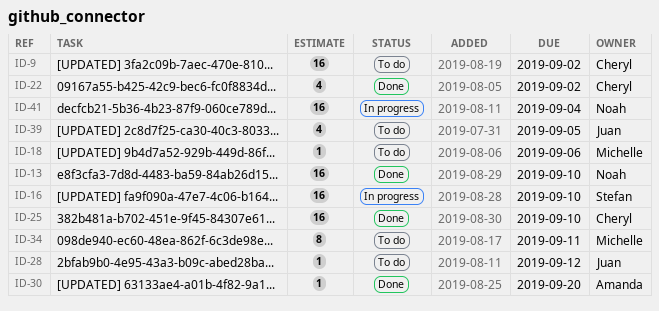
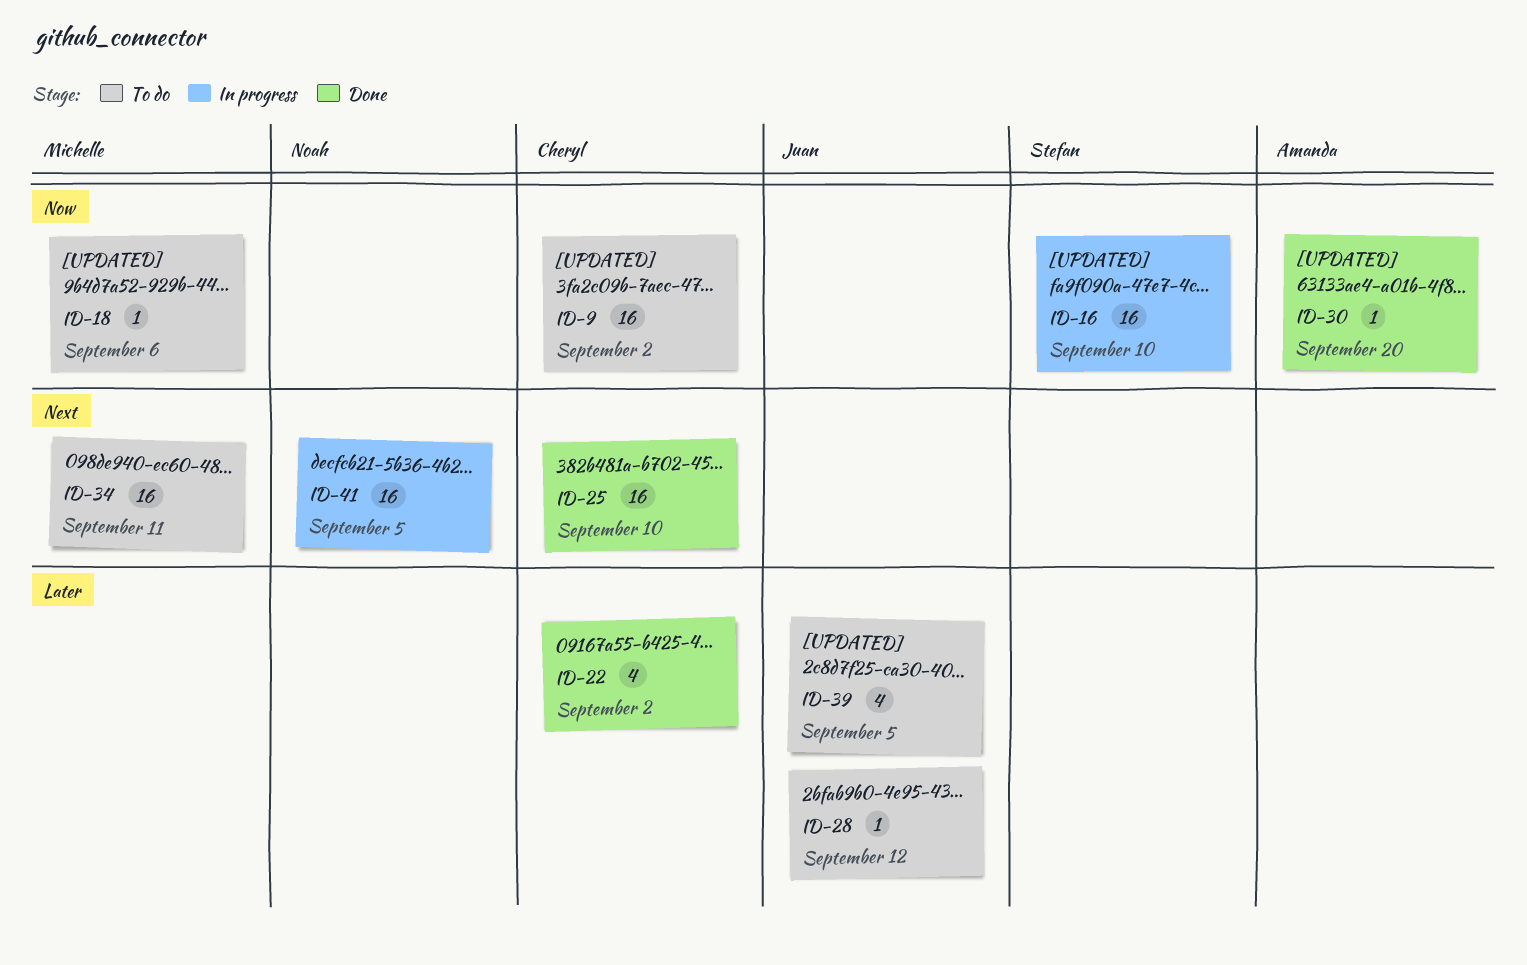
ID-13: present -> none
ID-34, estimate: 8 -> 16
ID-41, due: Sep 4 -> Sep 5

